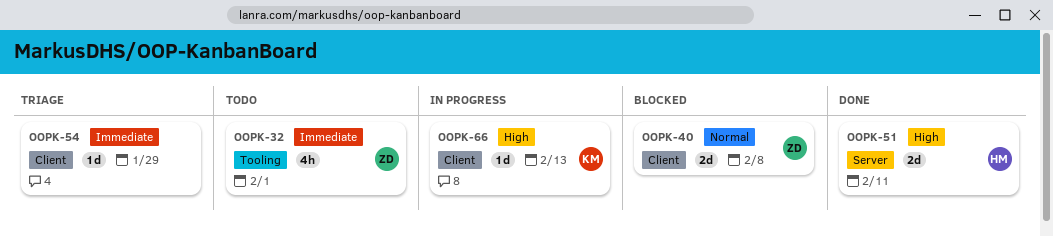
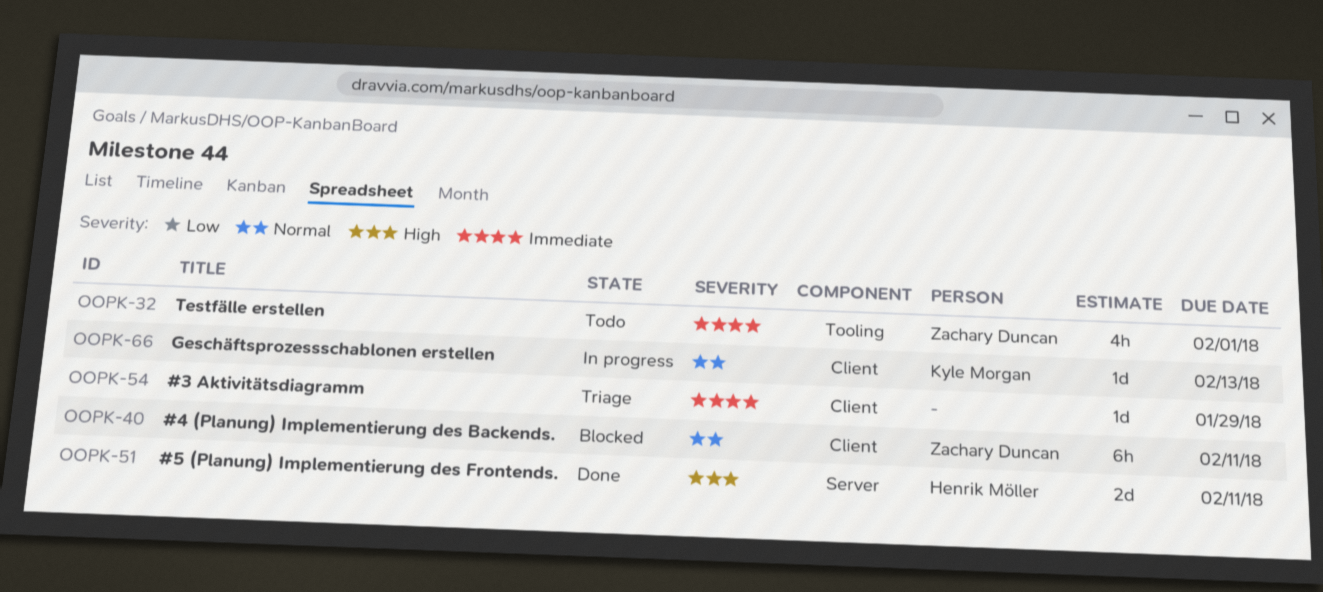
OOPK-40, estimate: 2d -> 6h
OOPK-40, due: Feb 8 -> Feb 11
OOPK-66, priority: High -> Normal

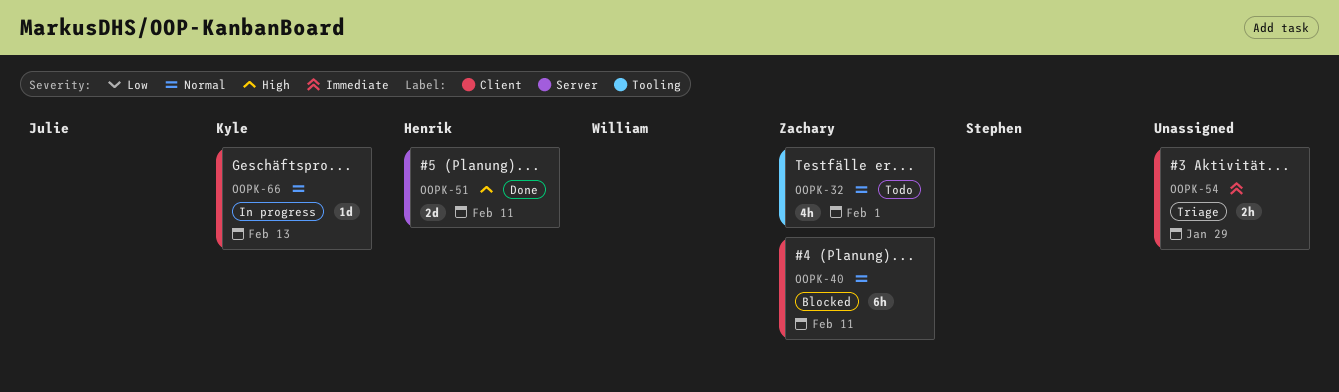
OOPK-32, priority: Immediate -> Normal
OOPK-54, estimate: 1d -> 2h

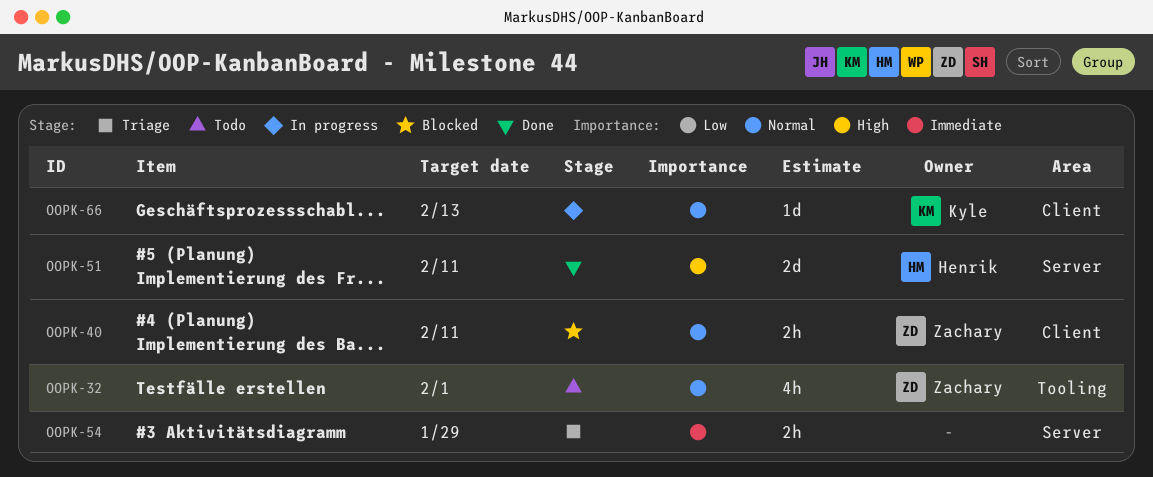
OOPK-40, estimate: 6h -> 2h
OOPK-54, label: Client -> Server

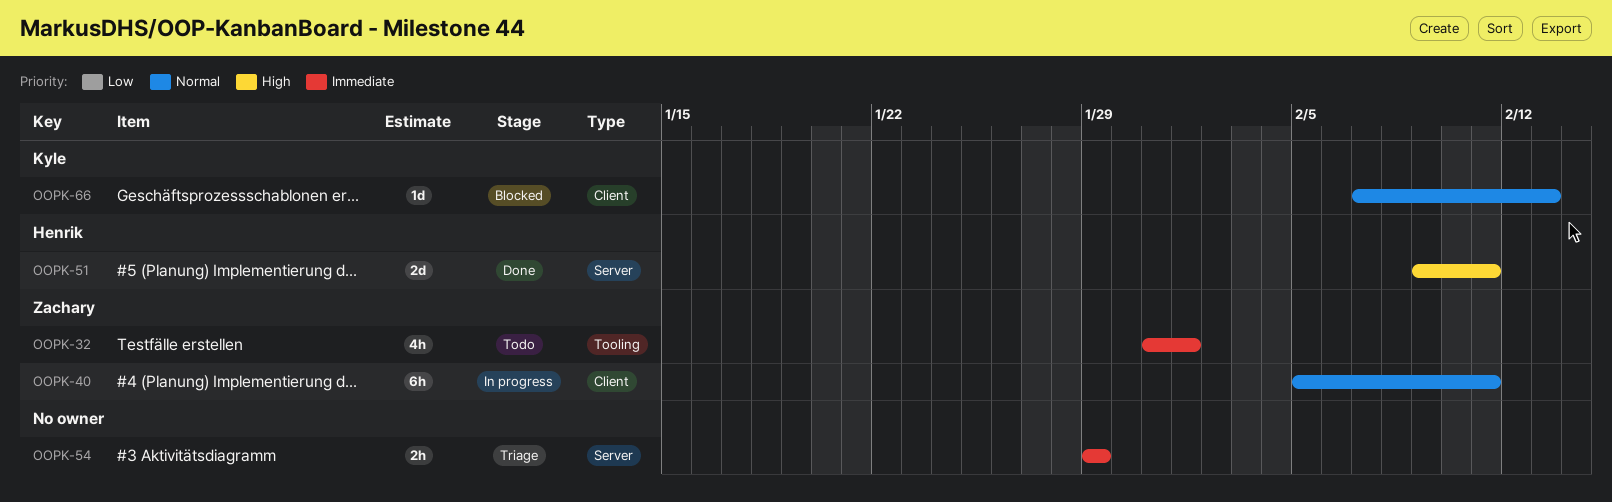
OOPK-32, priority: Normal -> Immediate
OOPK-40, status: Blocked -> In progress
OOPK-40, estimate: 2h -> 6h
OOPK-66, status: In progress -> Blocked

